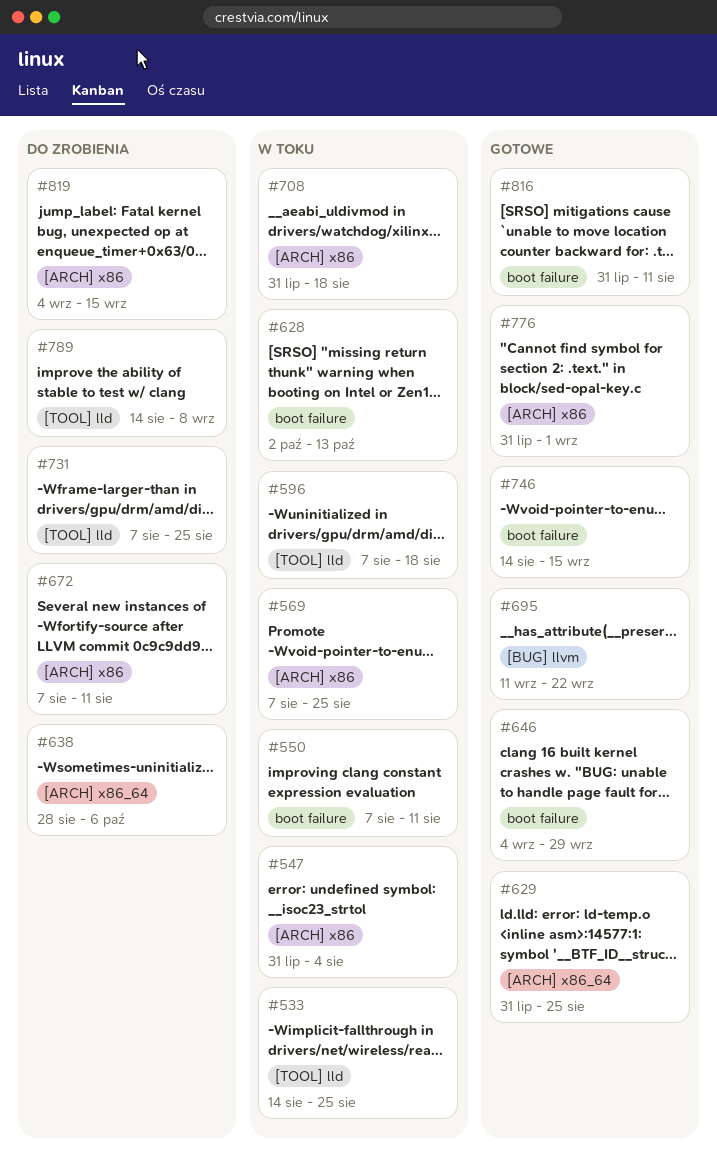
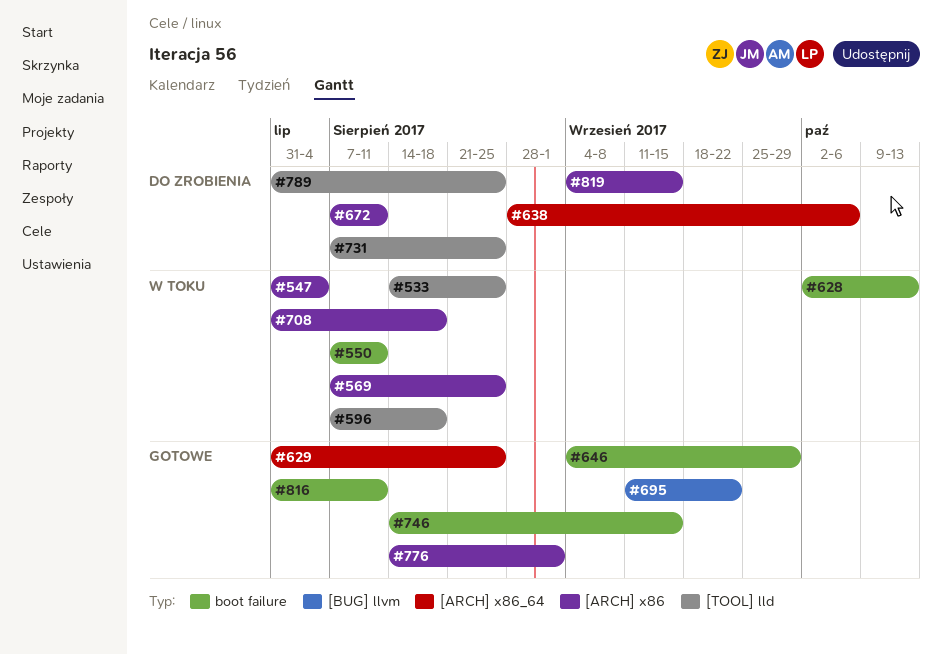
#776, start: Jul 31 -> Aug 14
#789, start: Aug 14 -> Jul 31
#789, due: Sep 8 -> Aug 25

